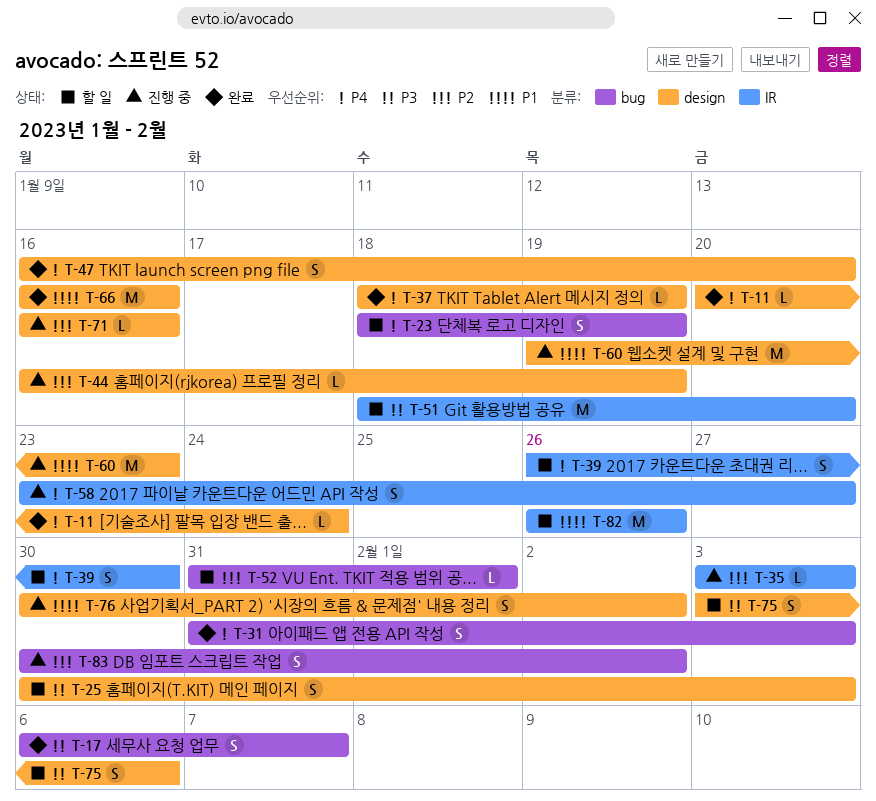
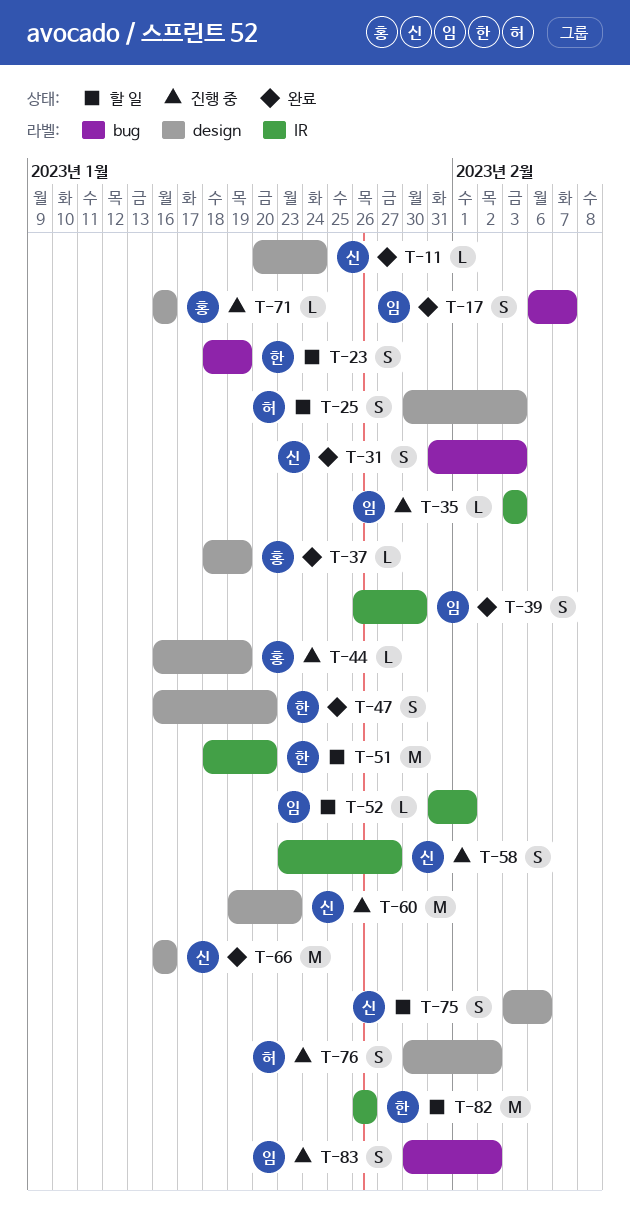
T-39, status: 할 일 -> 완료
T-52, label: bug -> IR

